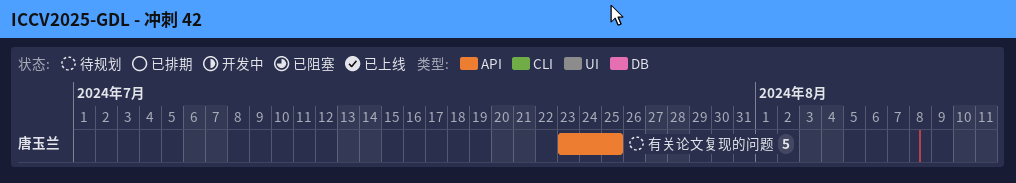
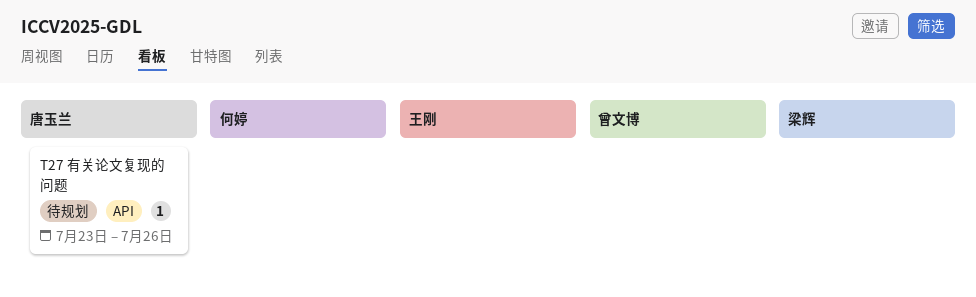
有关论文复现的问题, estimate: 5 -> 1
有关论文复现的问题, due: Jul 25 -> Jul 26

